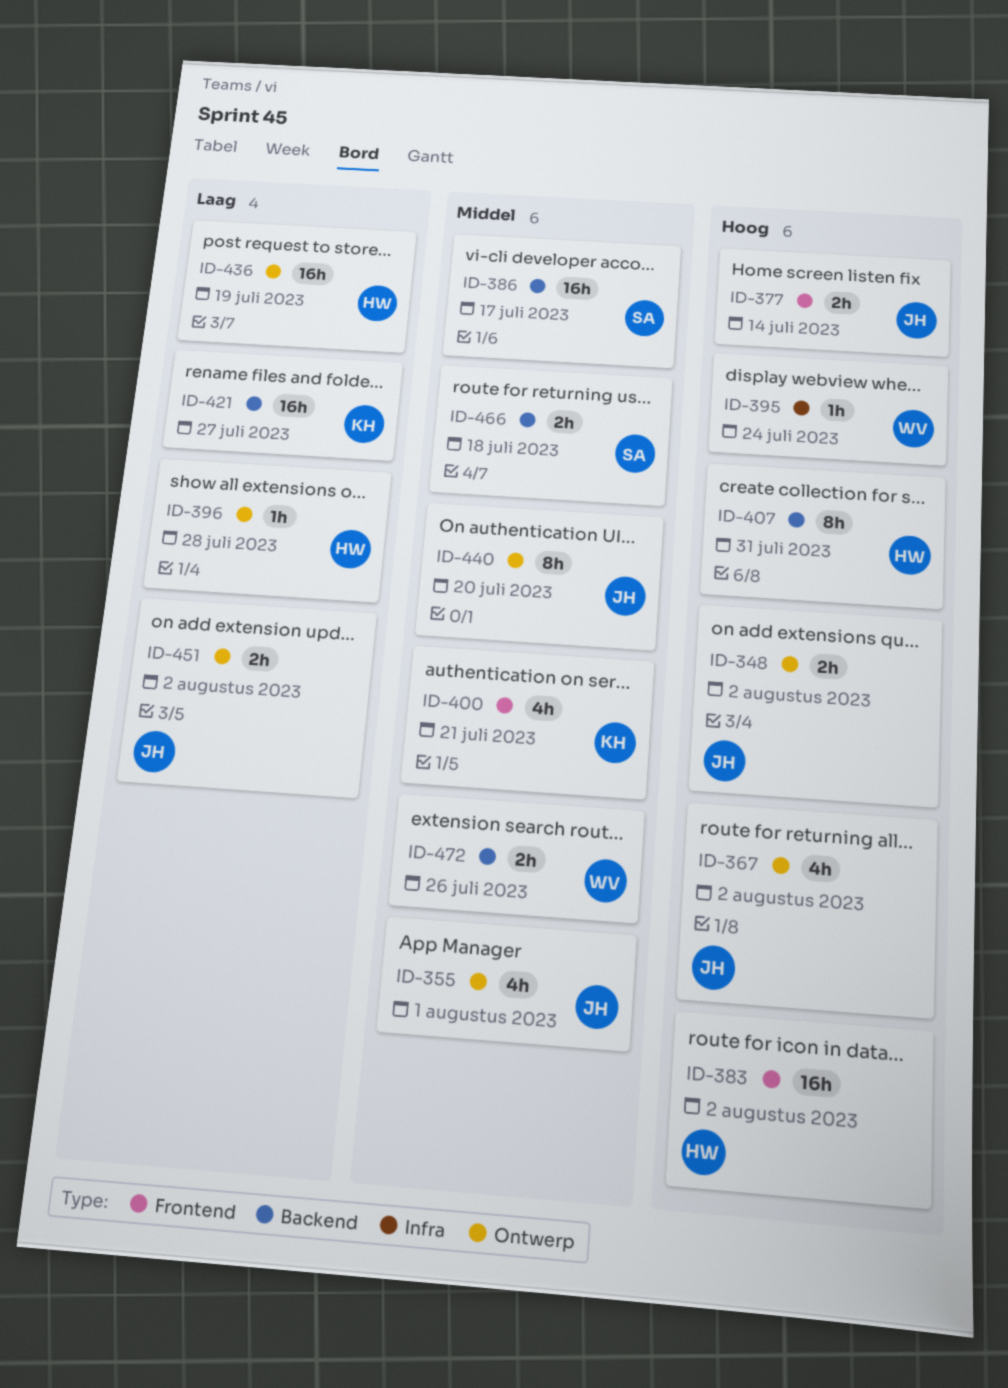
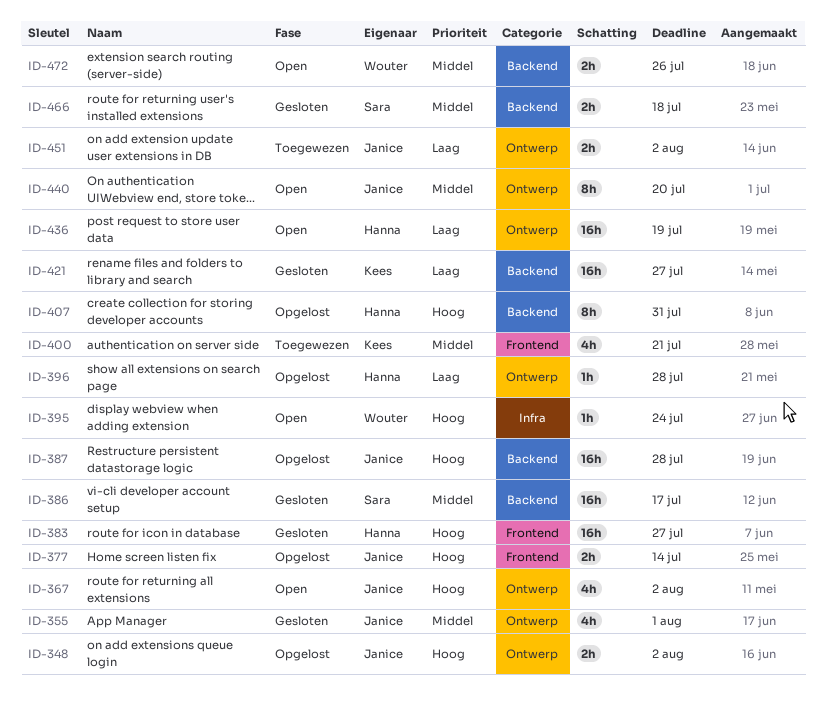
ID-383, due: Aug 2 -> Jul 27
ID-387: none -> present

